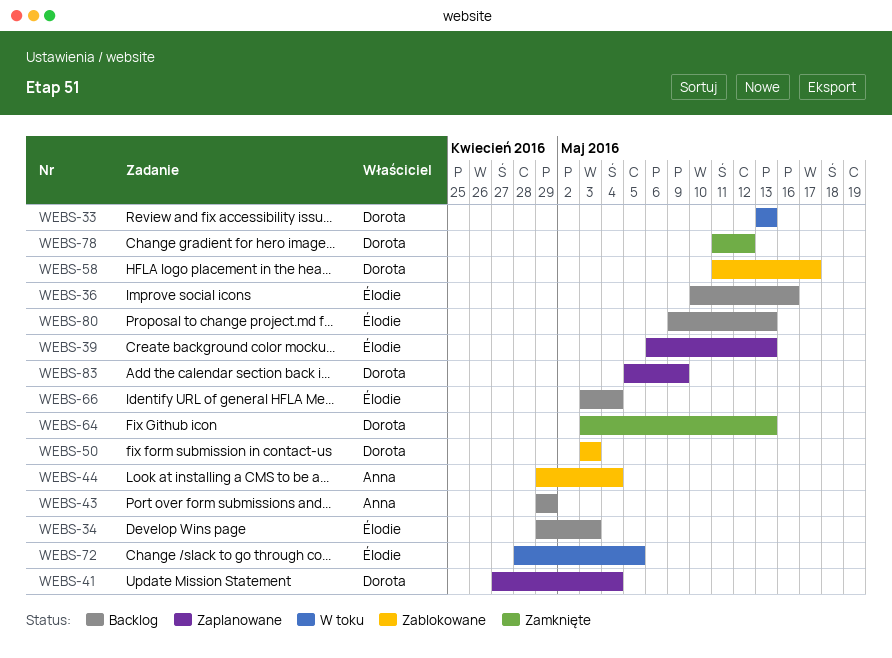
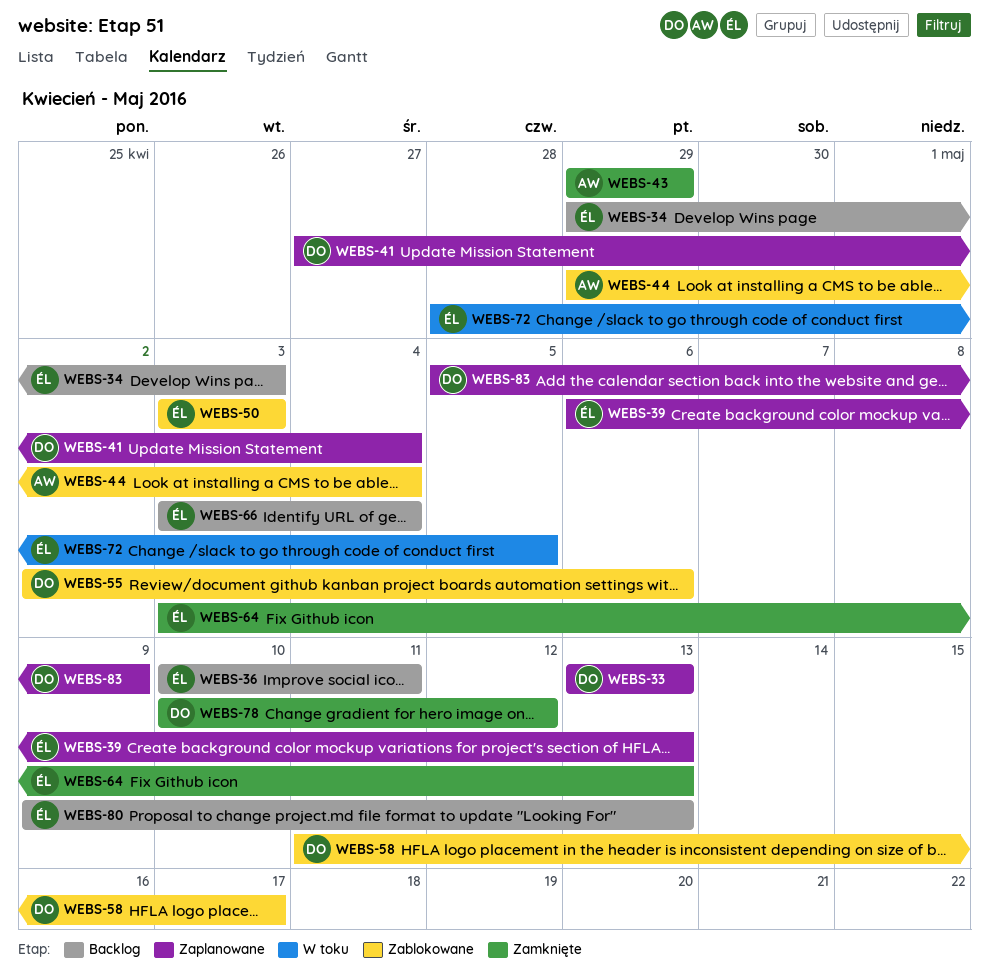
WEBS-33, status: W toku -> Zaplanowane
WEBS-36, due: May 16 -> May 11
WEBS-43, status: Backlog -> Zamknięte
WEBS-50, owner: Dorota -> Élodie
WEBS-55: none -> present
WEBS-64, owner: Dorota -> Élodie
WEBS-78, start: May 11 -> May 10

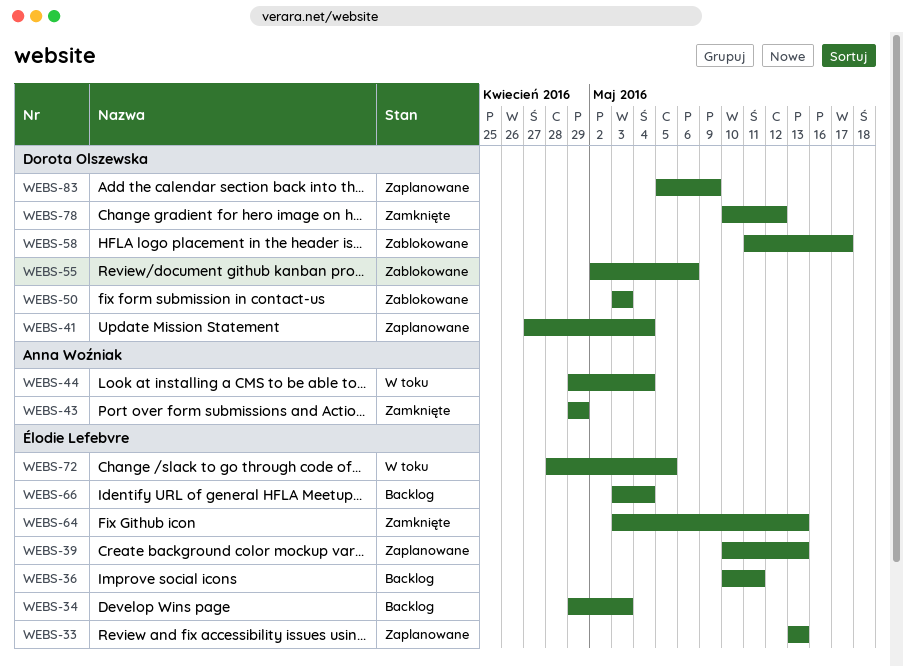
WEBS-33, owner: Dorota Olszewska -> Élodie Lefebvre
WEBS-39, start: May 6 -> May 10
WEBS-44, status: Zablokowane -> W toku
WEBS-50, owner: Élodie Lefebvre -> Dorota Olszewska
WEBS-80: present -> none

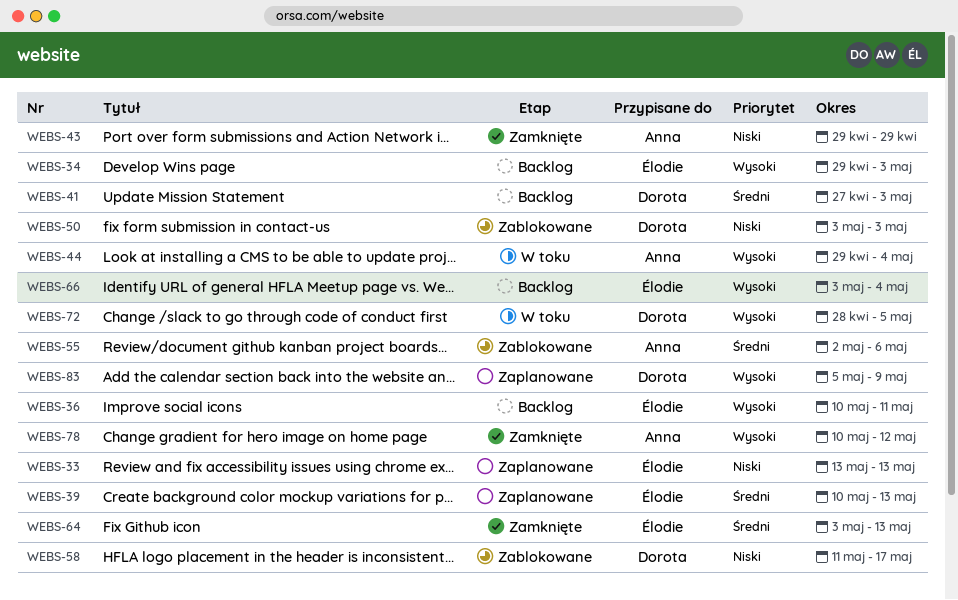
WEBS-41, status: Zaplanowane -> Backlog
WEBS-41, due: May 4 -> May 3
WEBS-55, owner: Dorota Olszewska -> Anna Woźniak
WEBS-72, owner: Élodie Lefebvre -> Dorota Olszewska
WEBS-78, owner: Dorota Olszewska -> Anna Woźniak

